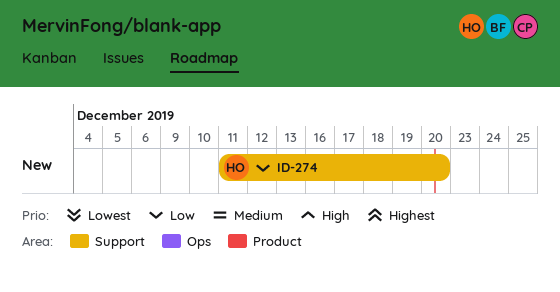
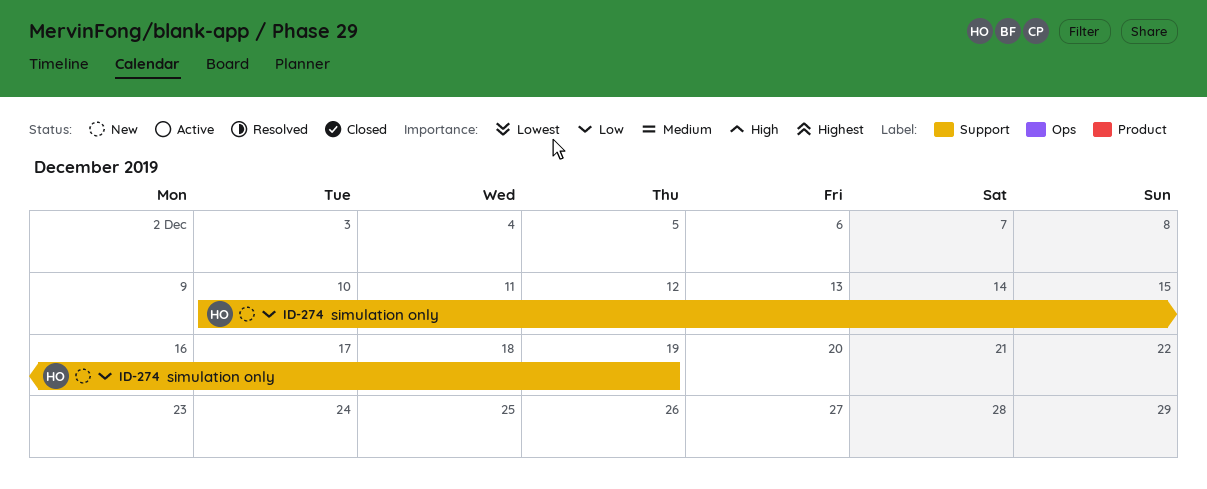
ID-274, start: Dec 11 -> Dec 10
ID-274, due: Dec 20 -> Dec 19

